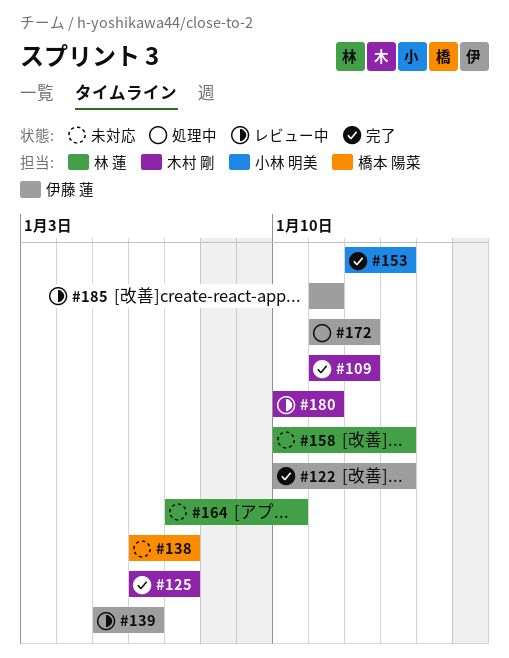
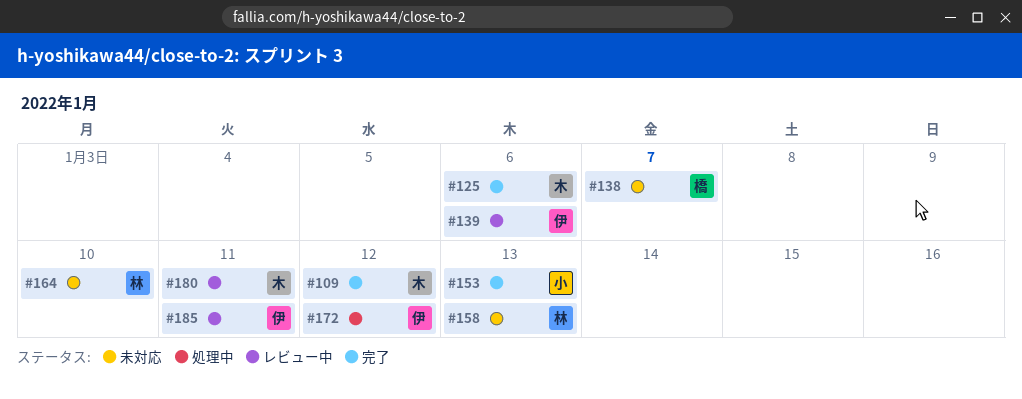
#122: present -> none
#125, due: Jan 7 -> Jan 6

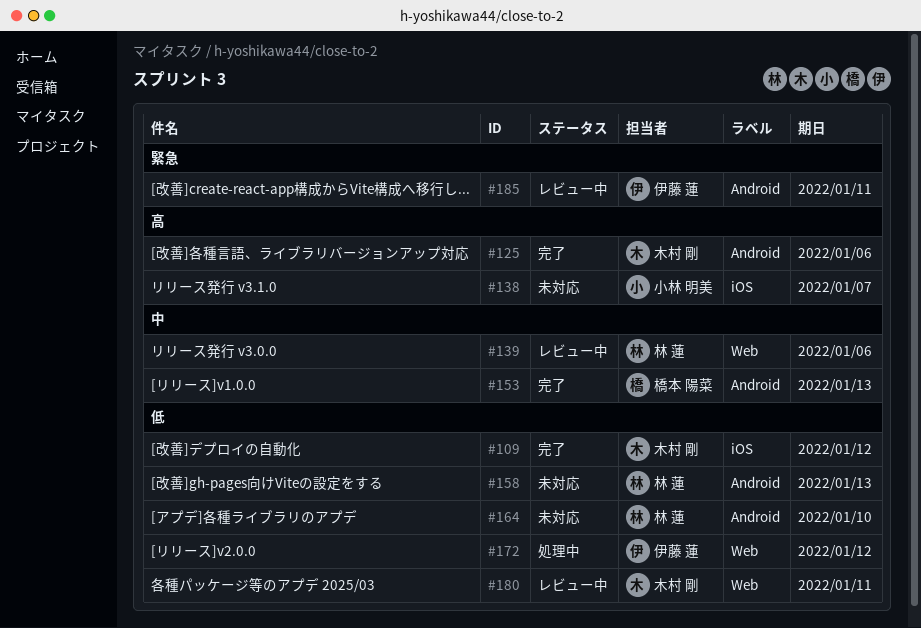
#138, owner: 橋本 陽菜 -> 小林 明美
#139, owner: 伊藤 蓮 -> 林 蓮
#153, owner: 小林 明美 -> 橋本 陽菜

